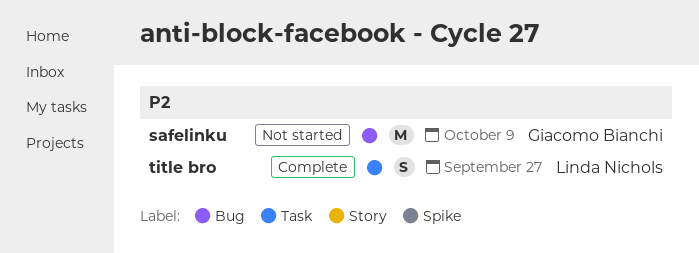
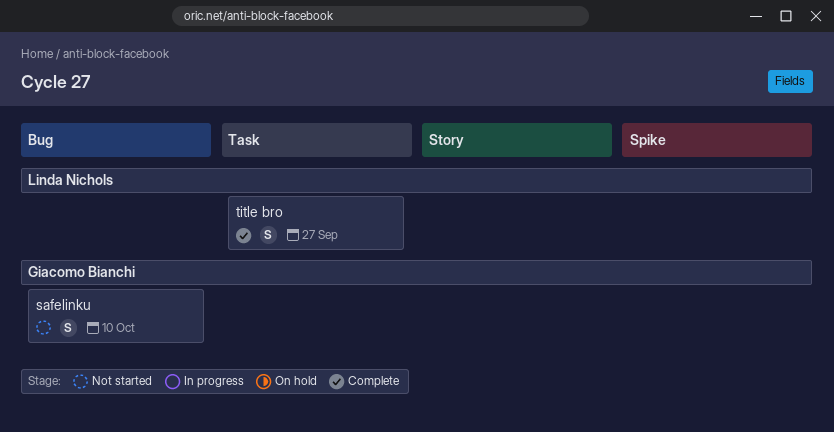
safelinku, estimate: M -> S
safelinku, due: Oct 9 -> Oct 10

